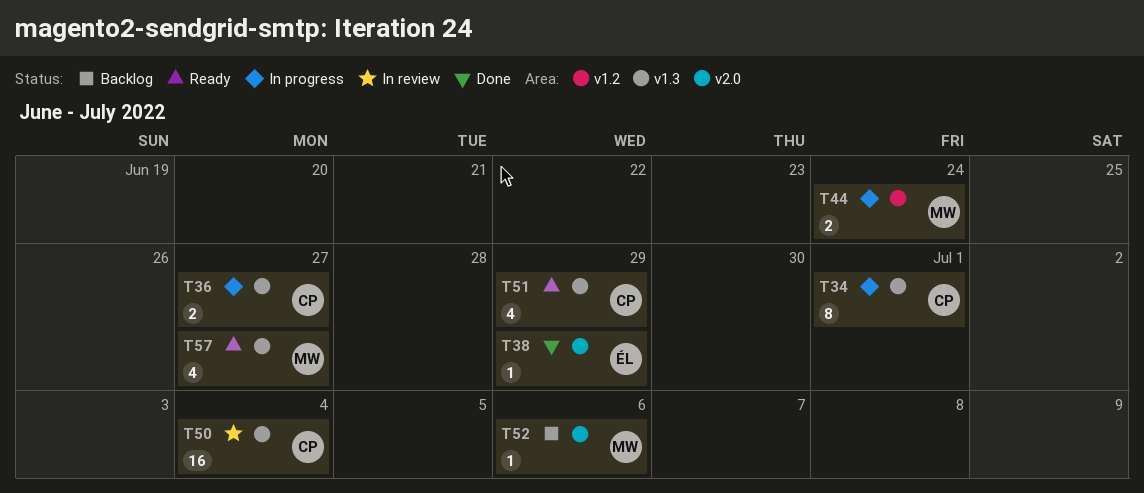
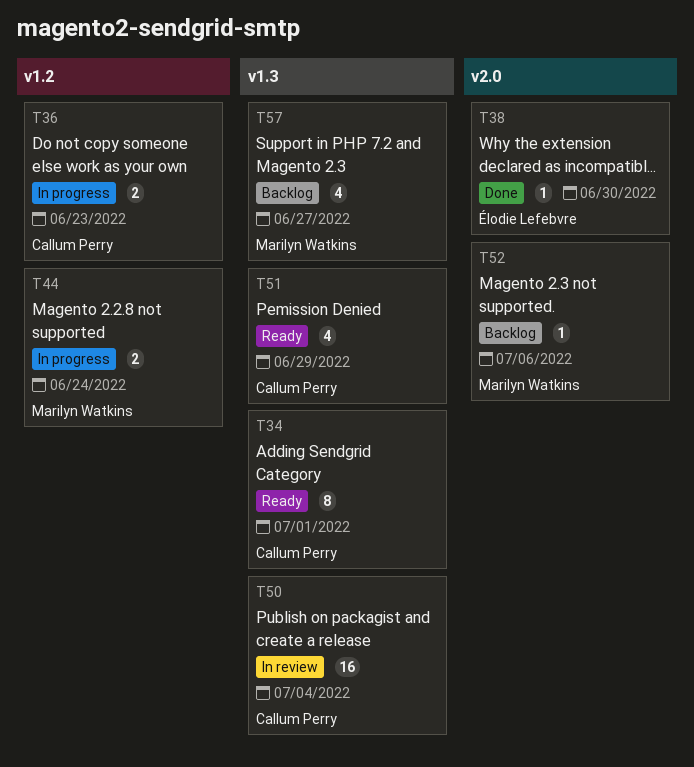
T34, status: In progress -> Ready
T36, label: v1.3 -> v1.2
T36, due: Jun 27 -> Jun 23
T38, due: Jun 29 -> Jun 30
T57, status: Ready -> Backlog

